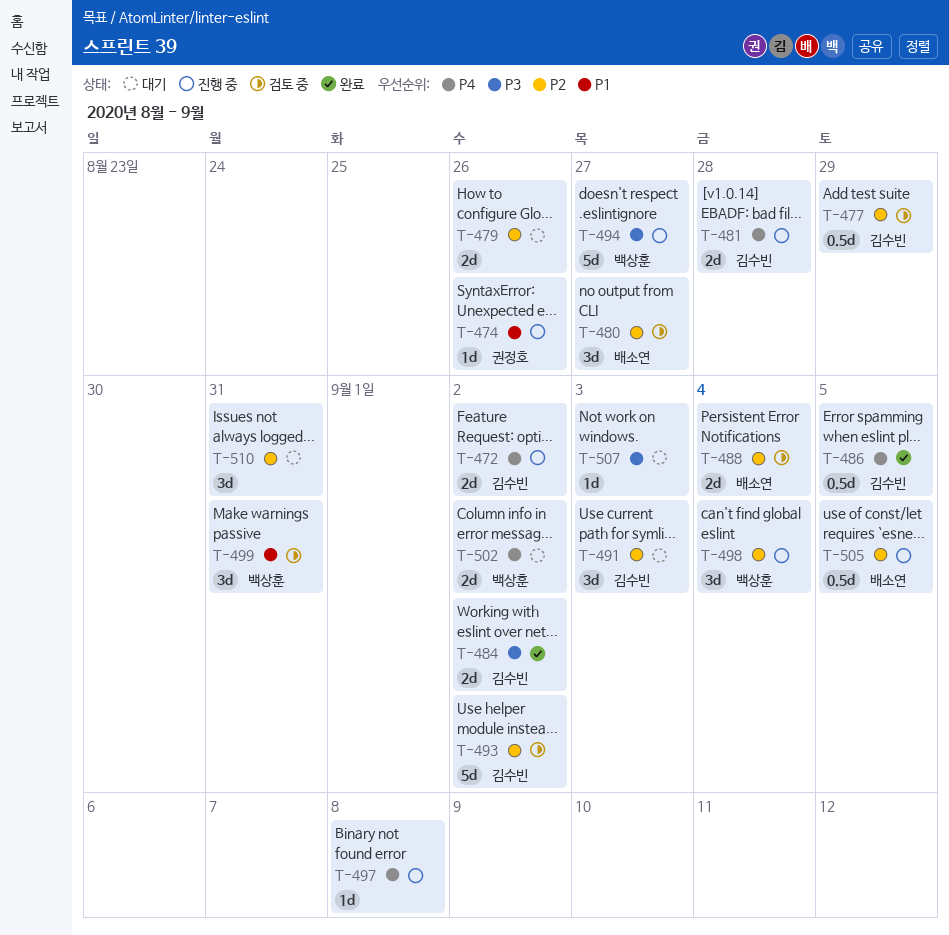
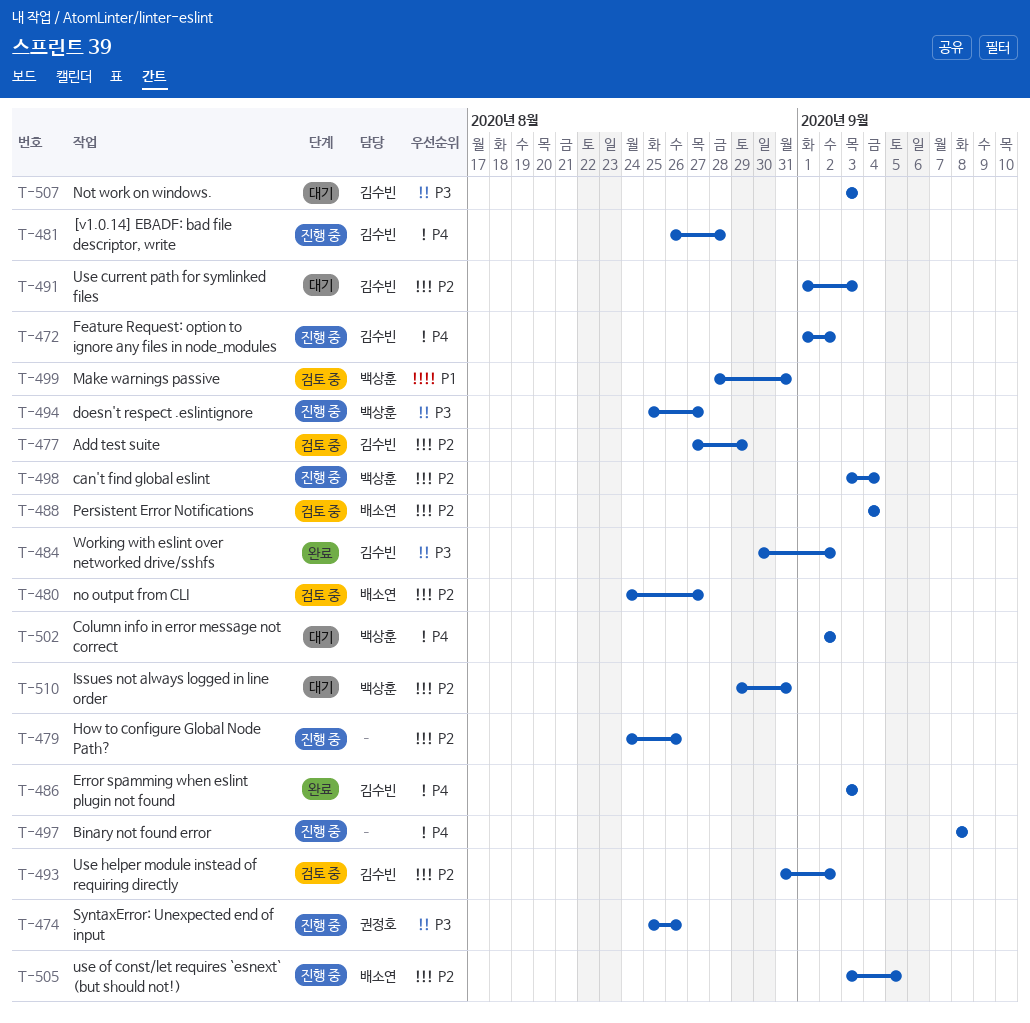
T-474, priority: P1 -> P3
T-479, status: 대기 -> 진행 중
T-486, due: Sep 5 -> Sep 3
T-507, owner: none -> 김수빈
T-510, owner: none -> 백상훈

